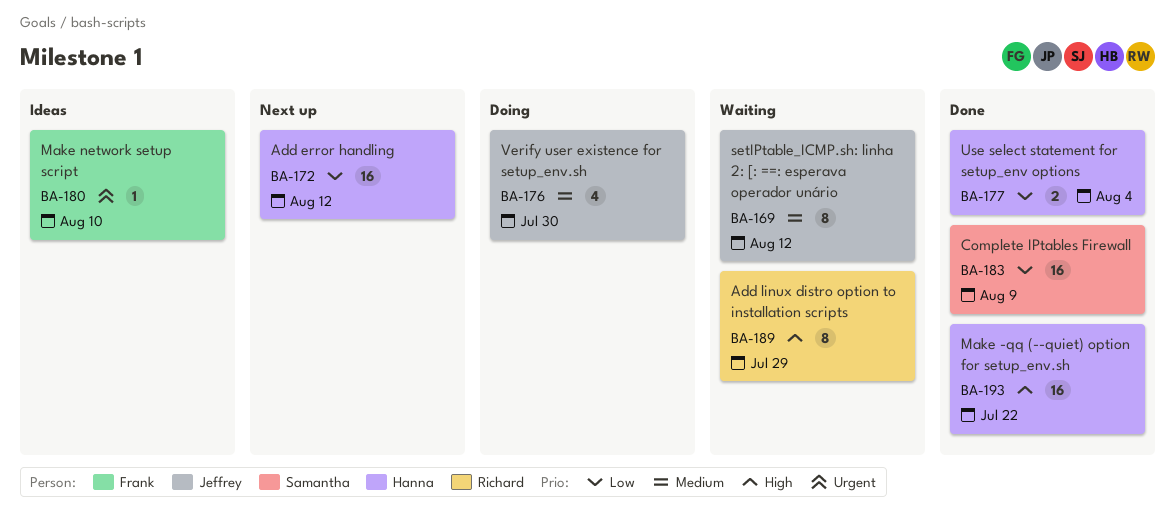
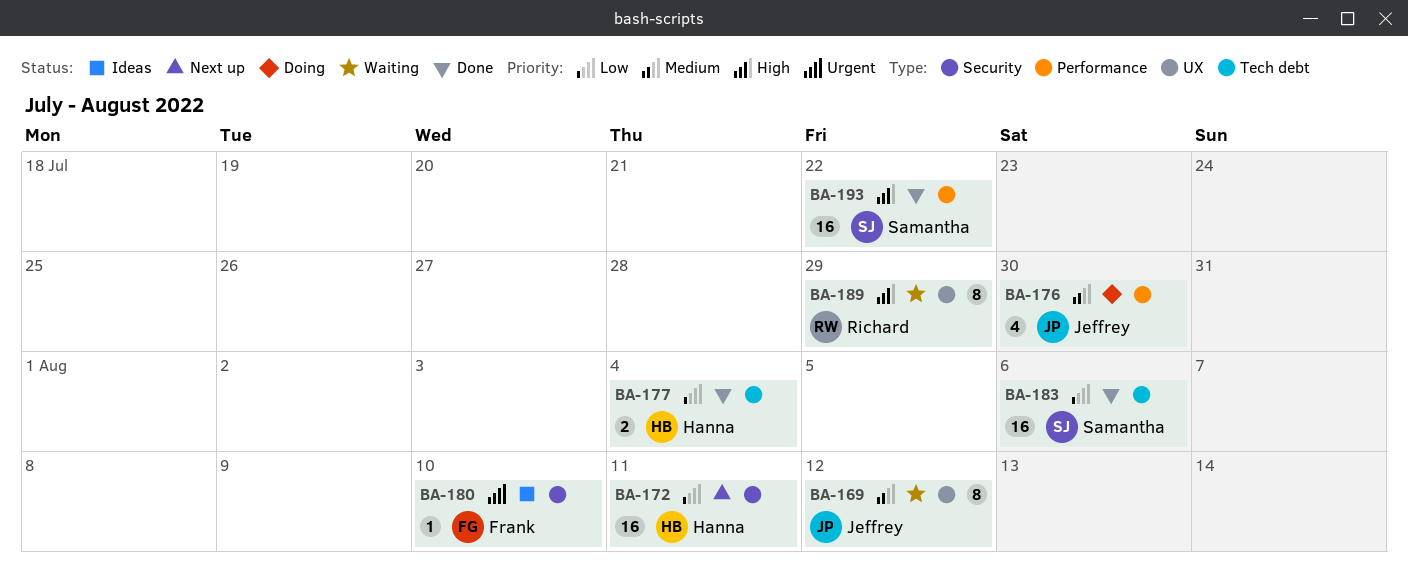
BA-172, due: Aug 12 -> Aug 11
BA-183, due: Aug 9 -> Aug 6
BA-193, owner: Hanna -> Samantha

